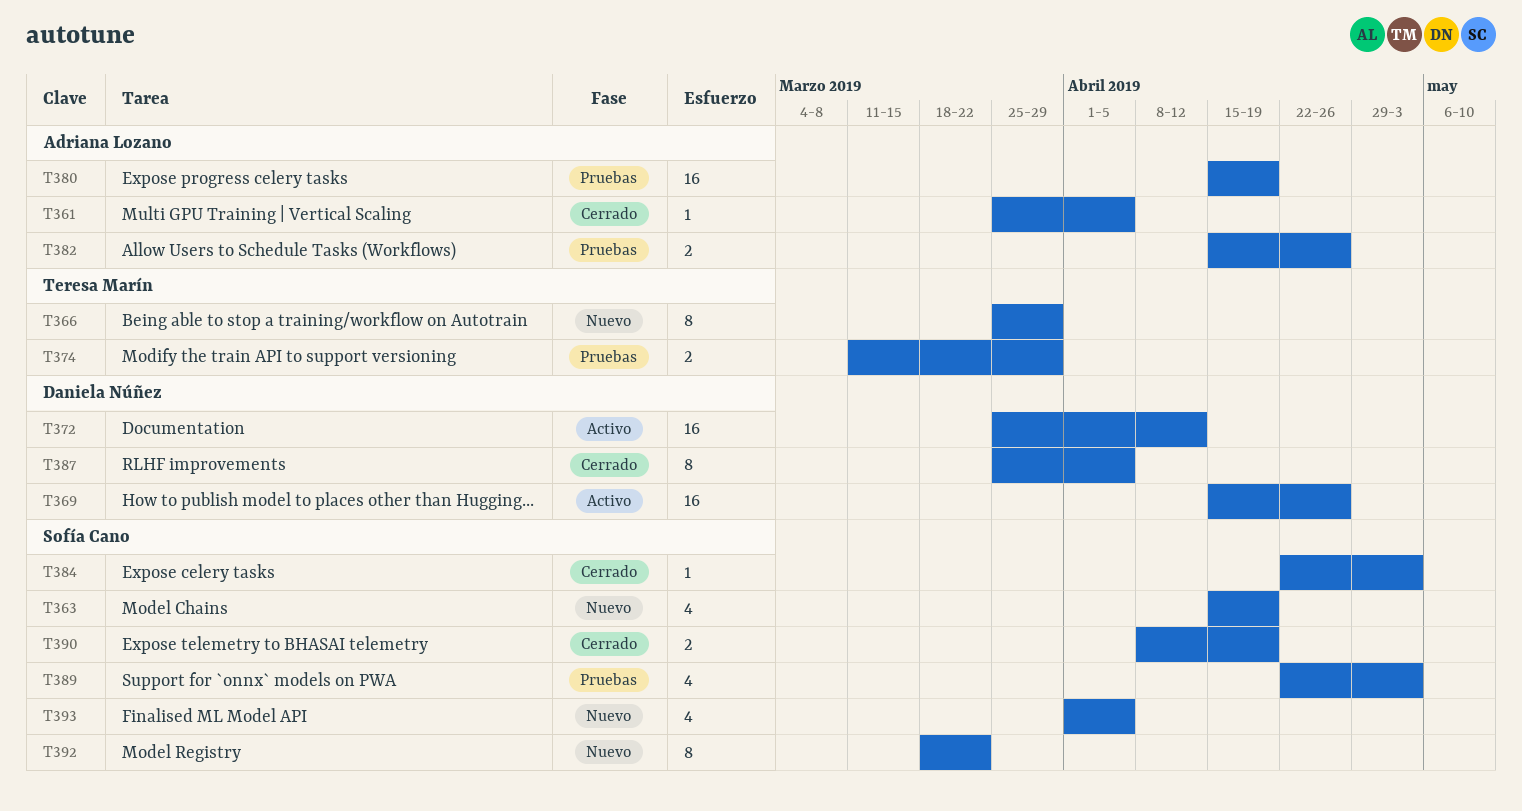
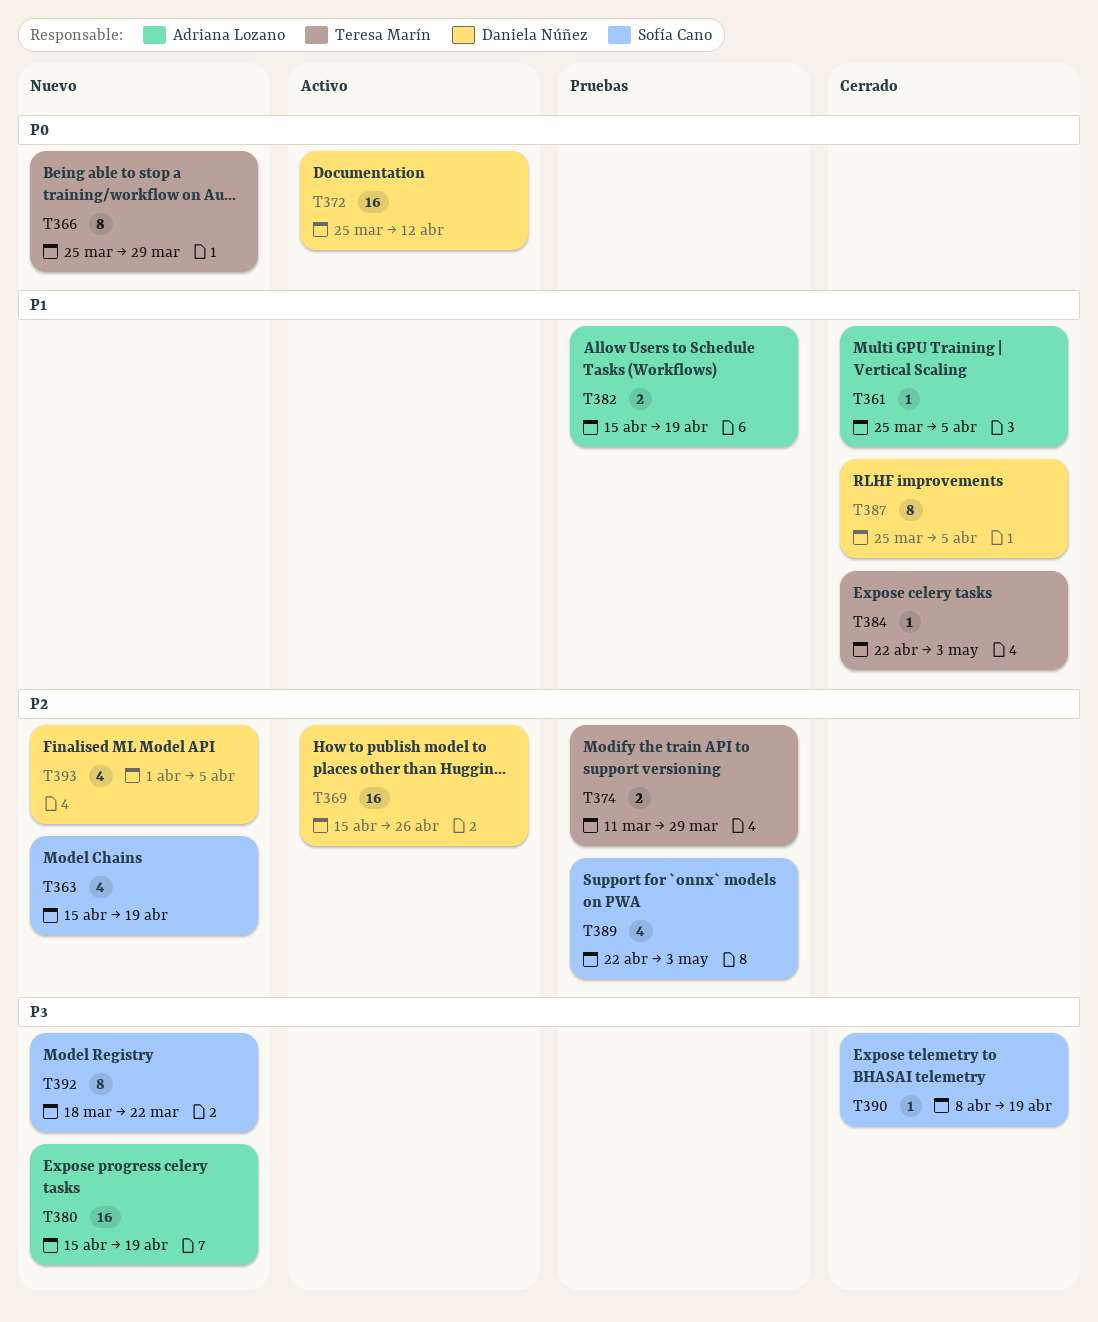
T380, status: Pruebas -> Nuevo
T382, due: Apr 26 -> Apr 19
T384, owner: Sofía Cano -> Teresa Marín
T390, estimate: 2 -> 1
T393, owner: Sofía Cano -> Daniela Núñez

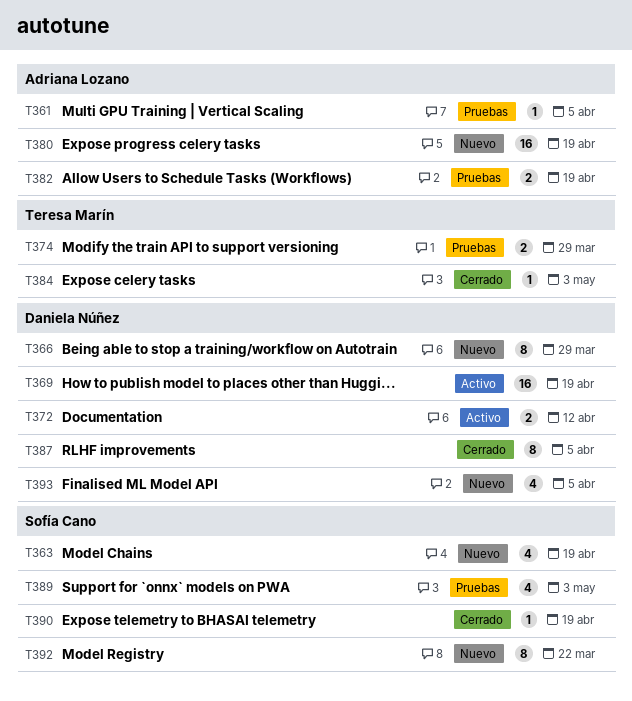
T361, status: Cerrado -> Pruebas
T366, owner: Teresa Marín -> Daniela Núñez
T369, due: Apr 26 -> Apr 19
T372, estimate: 16 -> 2

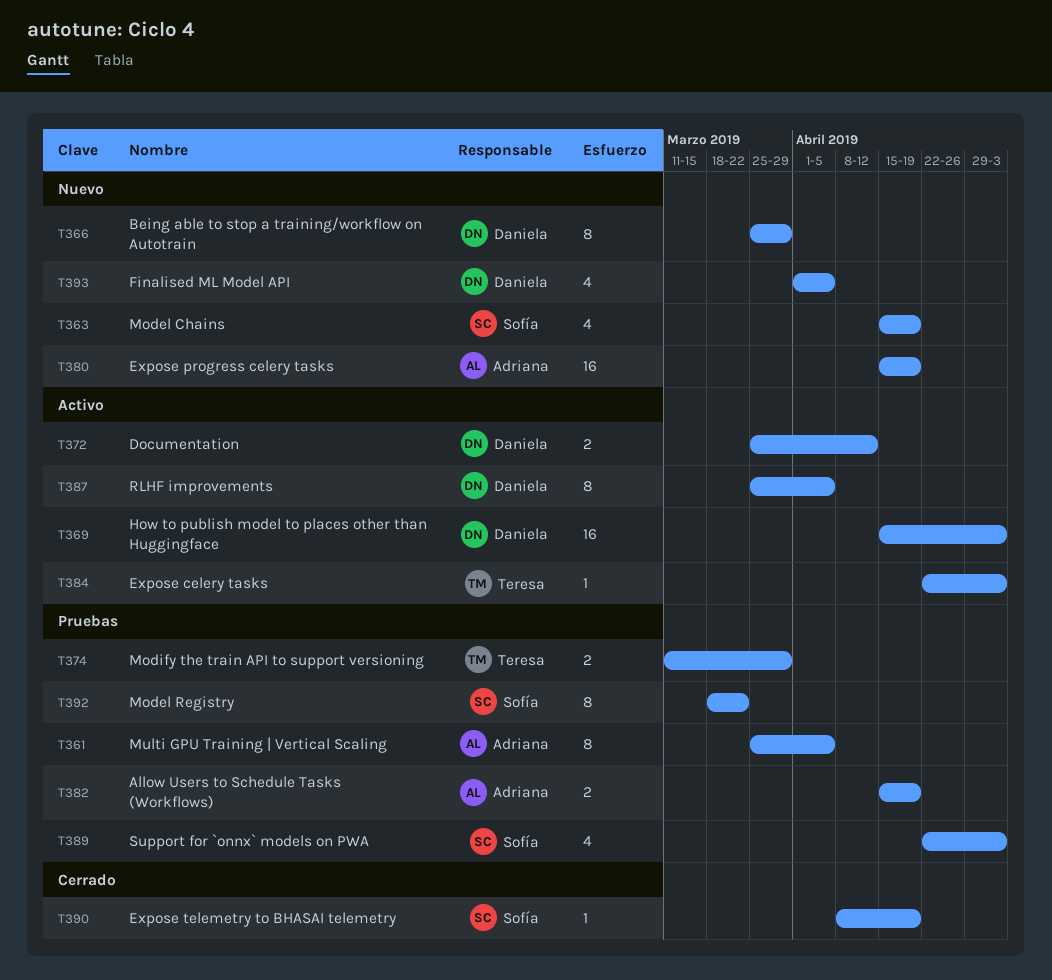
T361, estimate: 1 -> 8
T369, due: Apr 19 -> May 3
T384, status: Cerrado -> Activo
T387, status: Cerrado -> Activo
T392, status: Nuevo -> Pruebas

